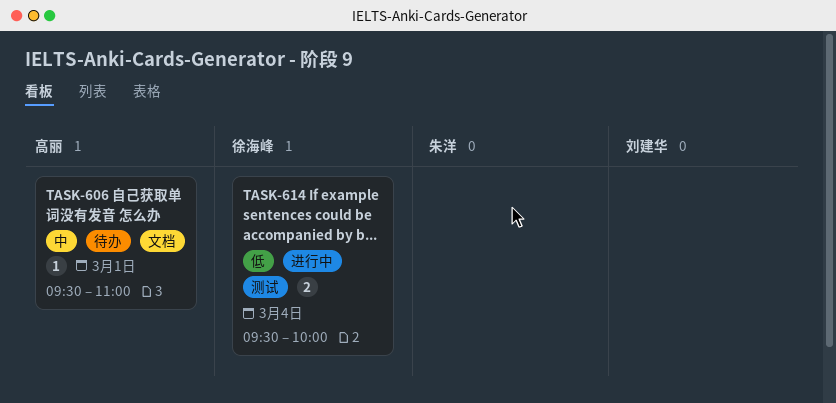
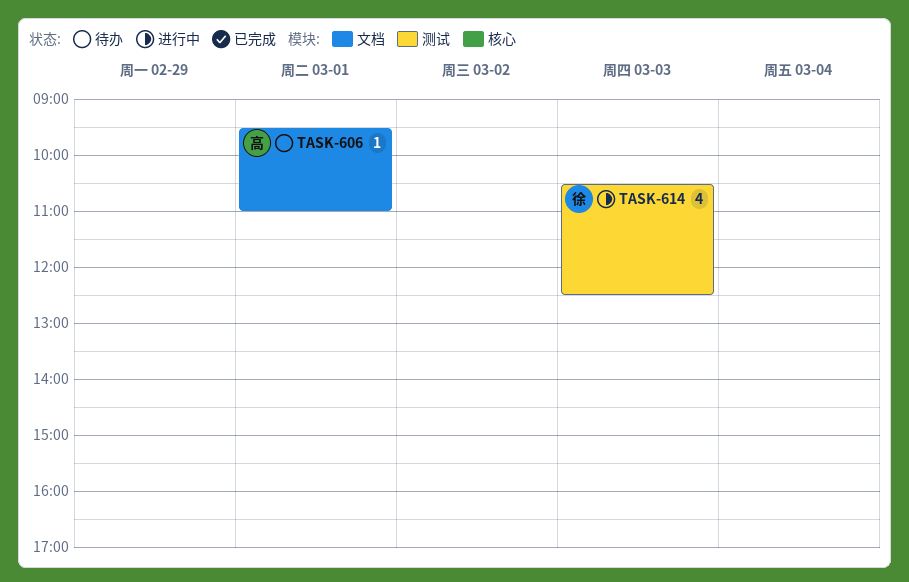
TASK-614, estimate: 2 -> 4
TASK-614, day: Mar 4 -> Mar 3
TASK-614, begins: 09:30 -> 10:30
TASK-614, ends: 10:00 -> 12:30

